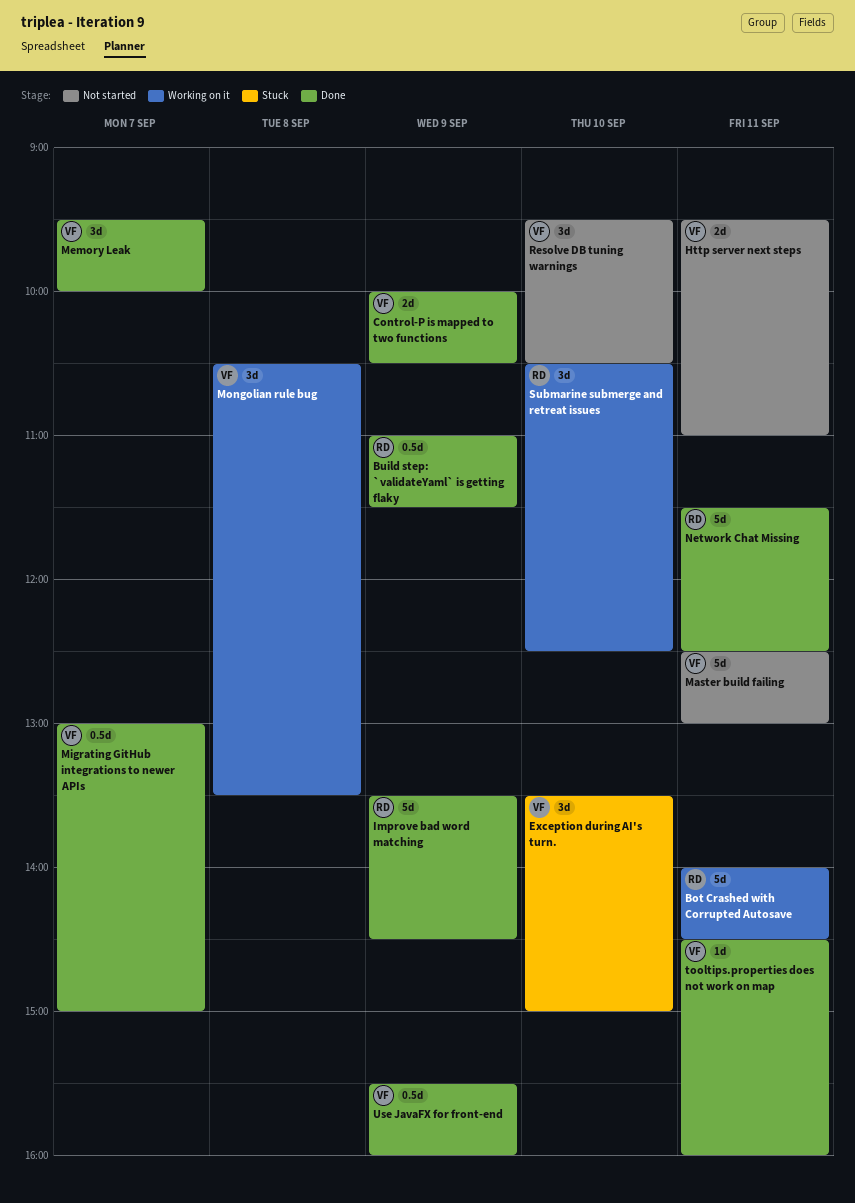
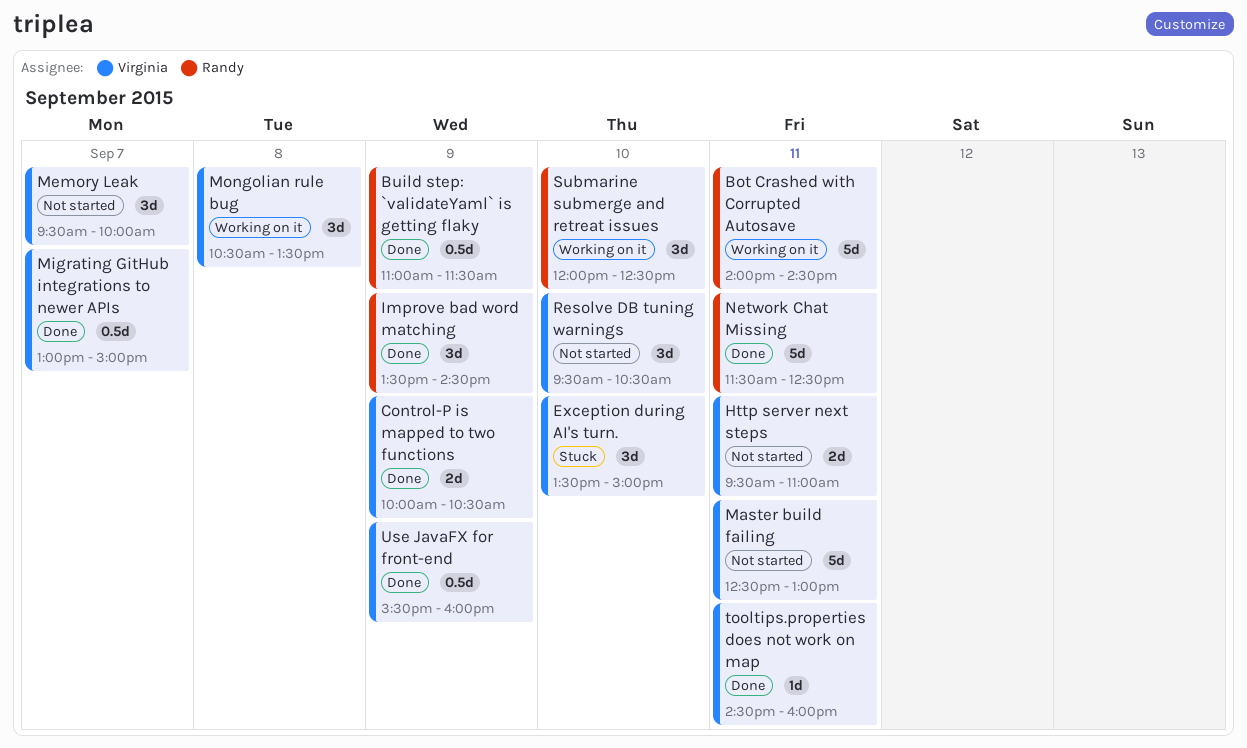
Improve bad word matching, estimate: 5d -> 3d
Memory Leak, status: Done -> Not started
Submarine submerge and retreat issues, begins: 10:30 -> 12:00

